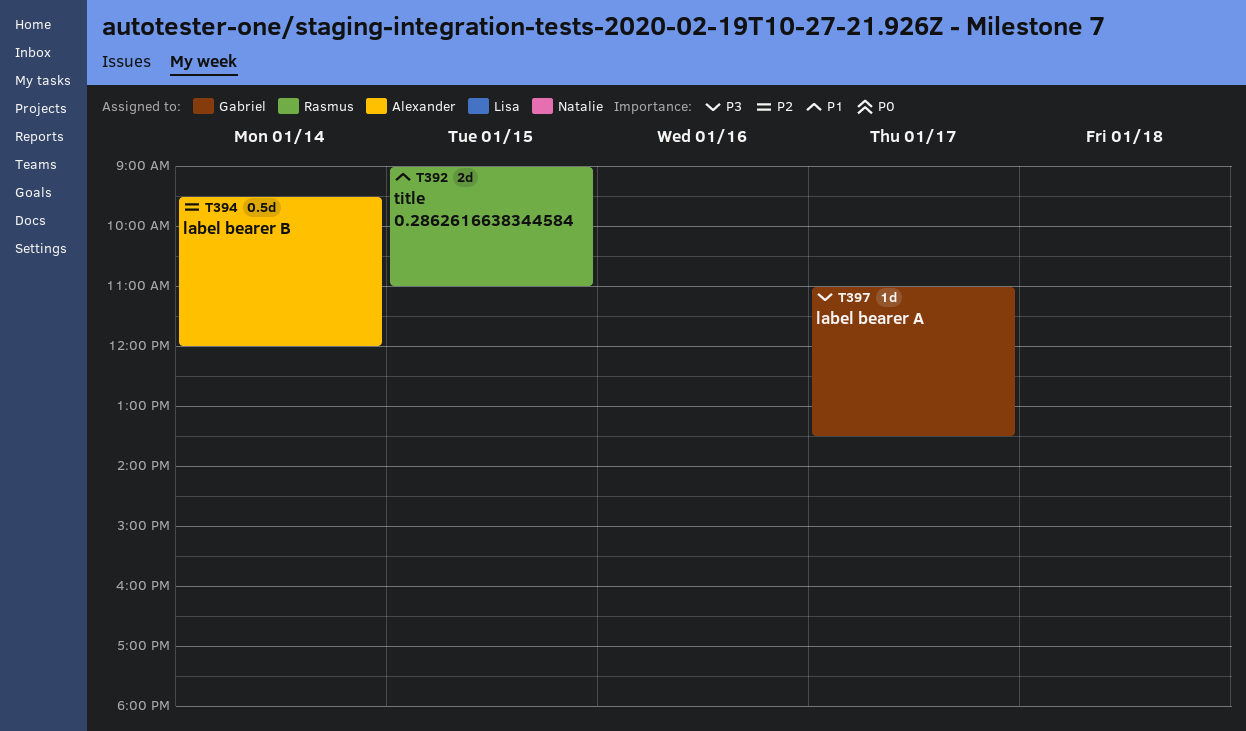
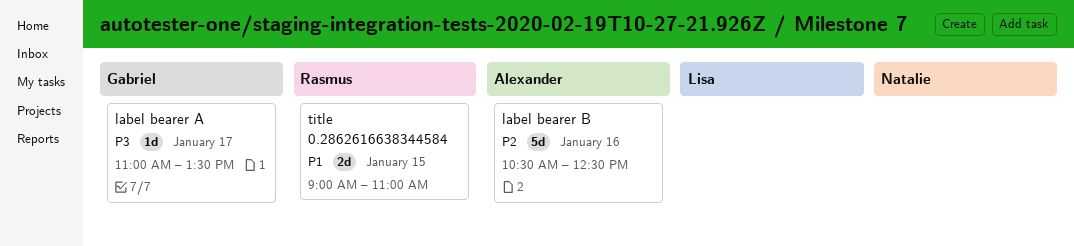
label bearer B, estimate: 0.5d -> 5d
label bearer B, day: Jan 14 -> Jan 16
label bearer B, begins: 09:30 -> 10:30
label bearer B, ends: 12:00 -> 12:30

